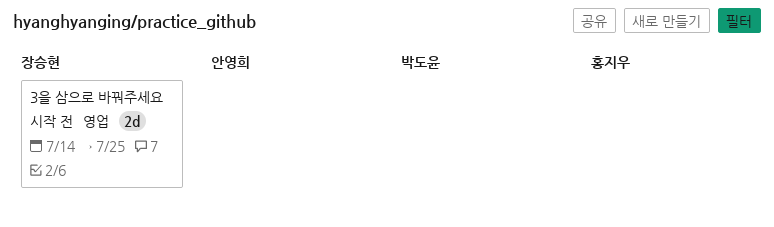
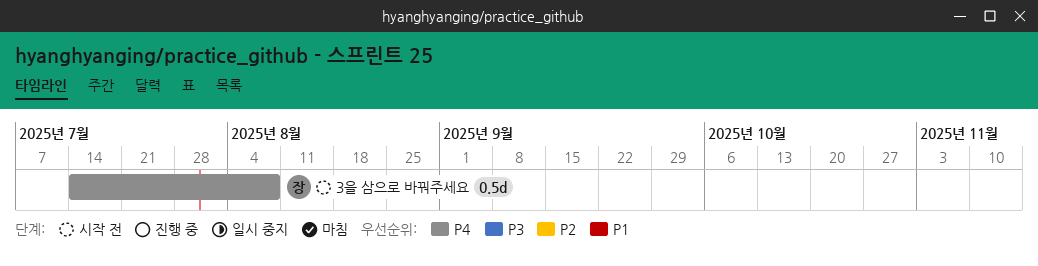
3을 삼으로 바꿔주세요, estimate: 2d -> 0.5d
3을 삼으로 바꿔주세요, due: Jul 25 -> Aug 8

